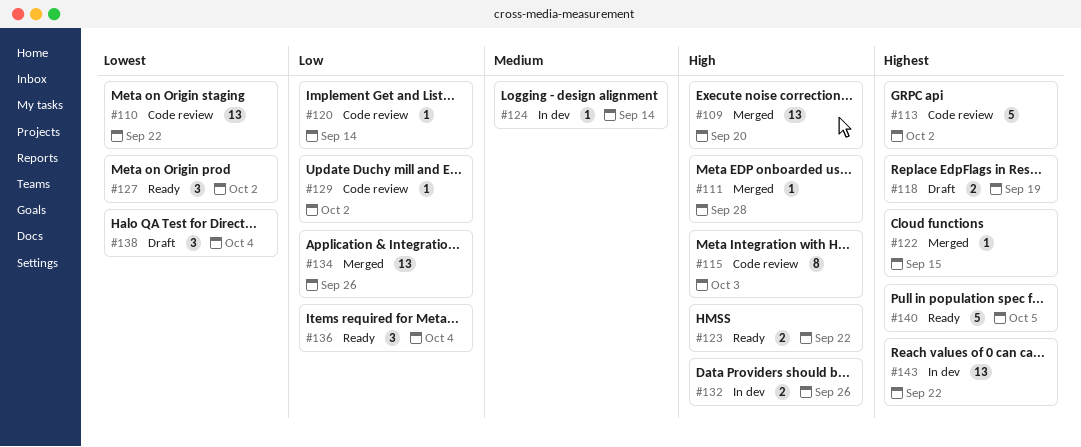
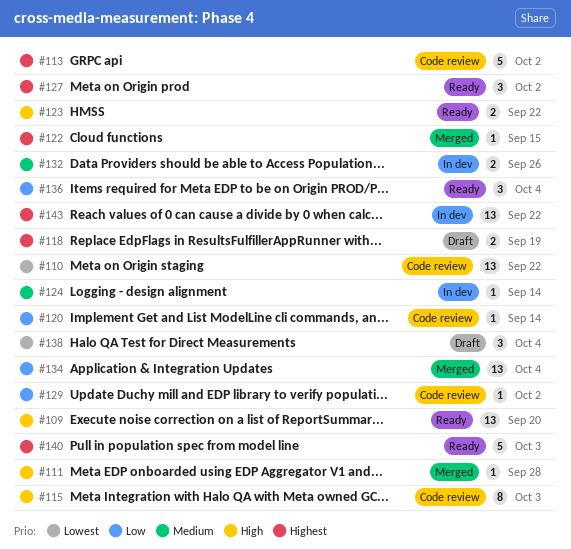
#109, status: Merged -> Ready
#127, priority: Lowest -> Highest
#132, priority: High -> Medium
#134, due: Sep 26 -> Oct 4
#140, due: Oct 5 -> Oct 3

